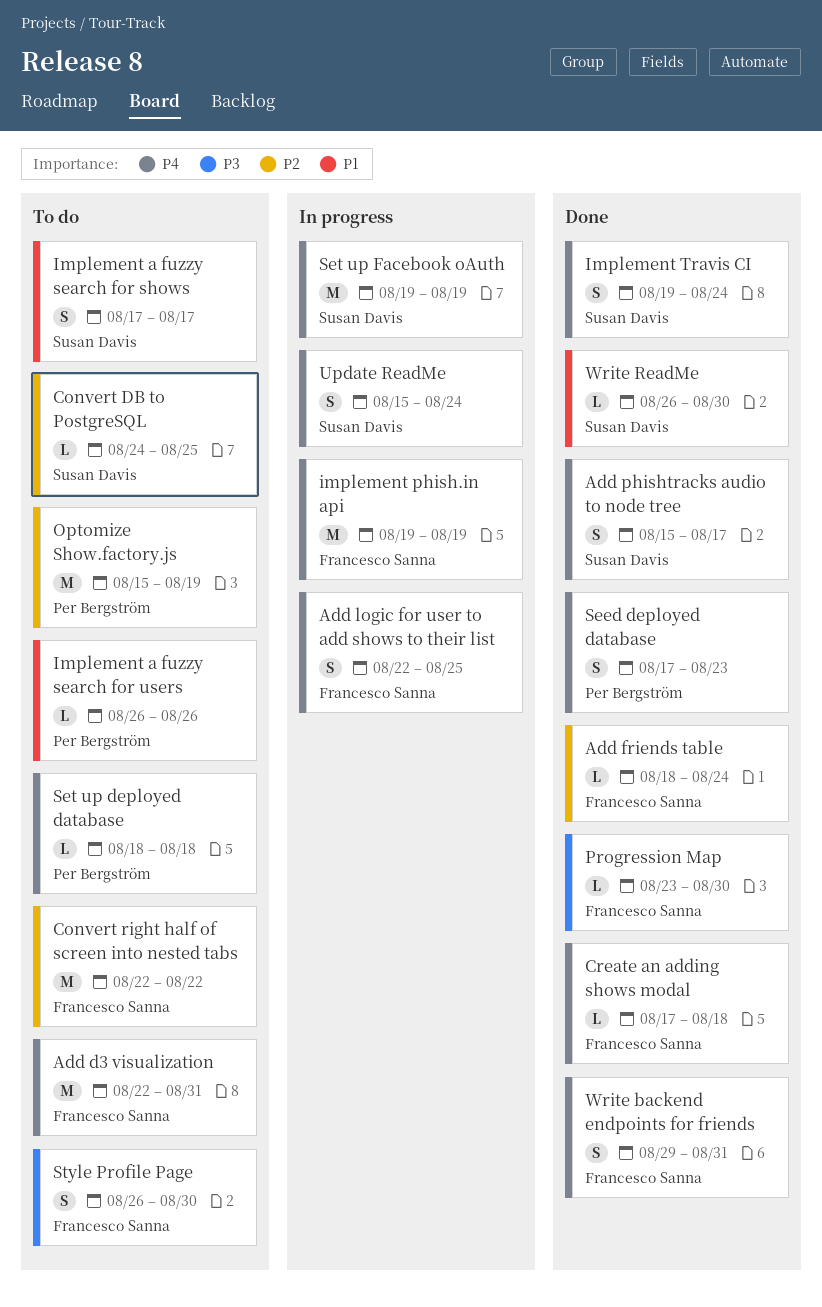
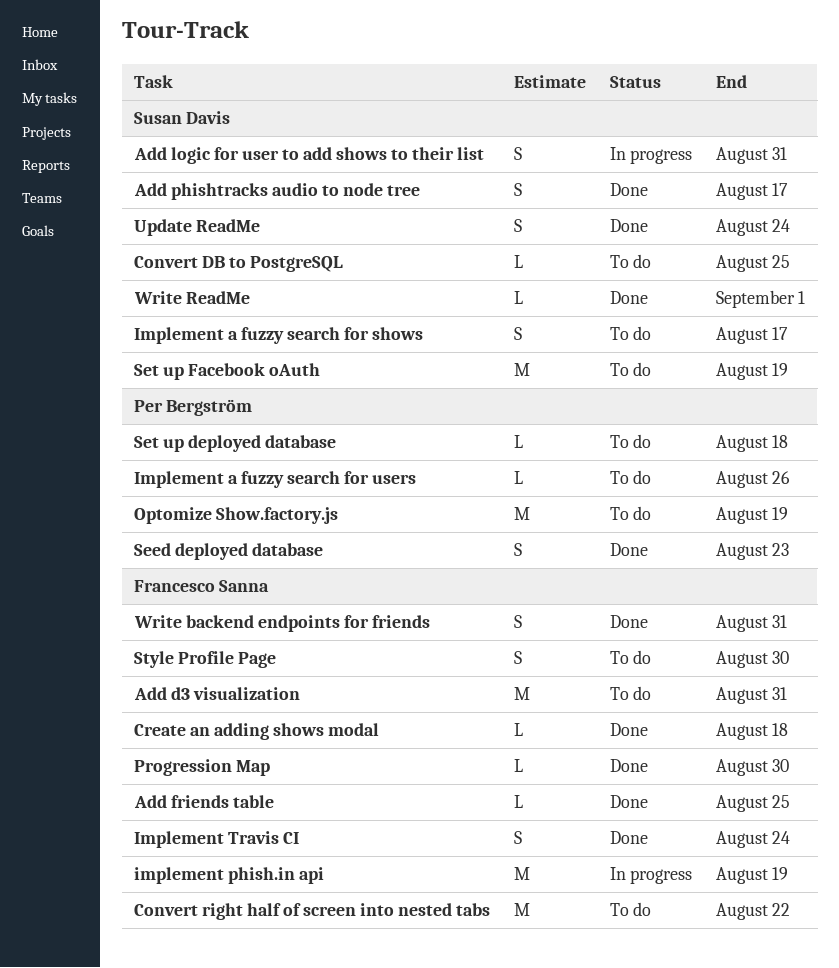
Add friends table, due: Aug 24 -> Aug 25
Add logic for user to add shows to their list, owner: Francesco Sanna -> Susan Davis
Add logic for user to add shows to their list, due: Aug 25 -> Aug 31
Implement Travis CI, owner: Susan Davis -> Francesco Sanna
Set up Facebook oAuth, status: In progress -> To do
Update ReadMe, status: In progress -> Done
Write ReadMe, due: Aug 30 -> Sep 1

